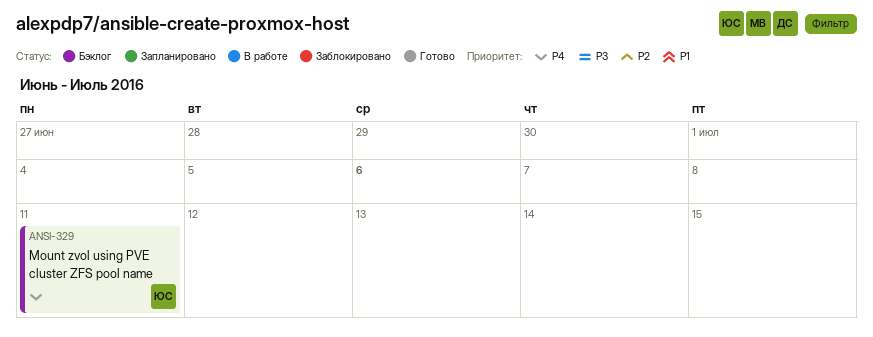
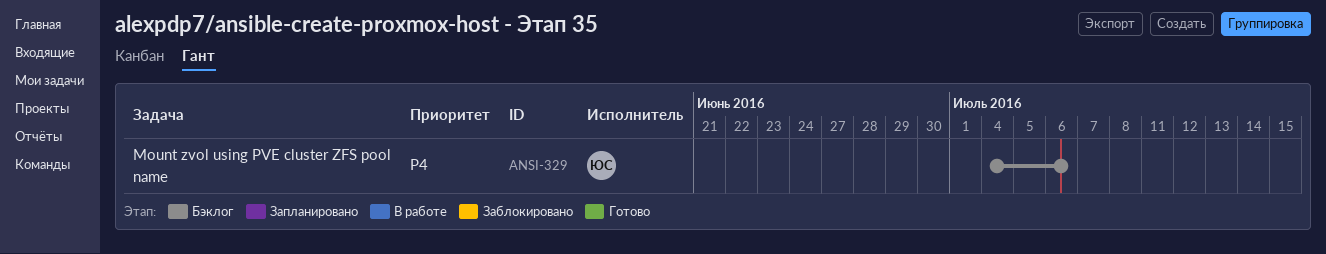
ANSI-329, due: Jul 11 -> Jul 6

